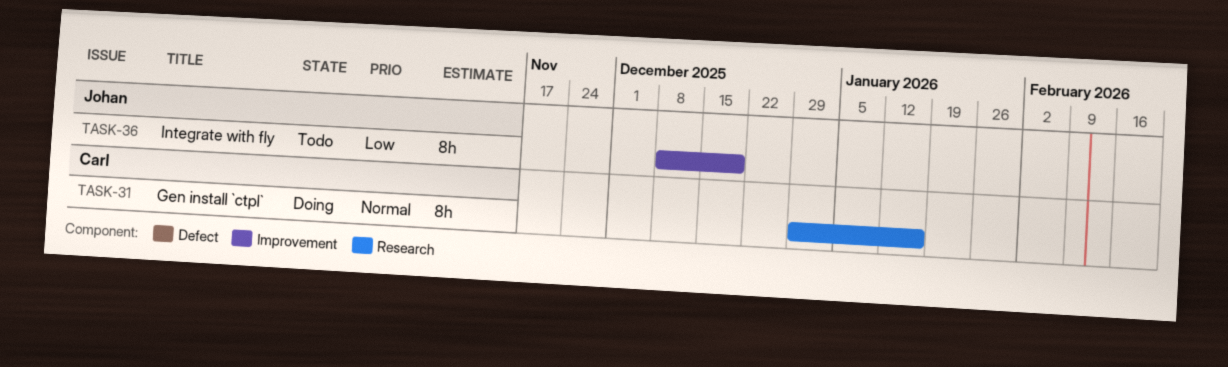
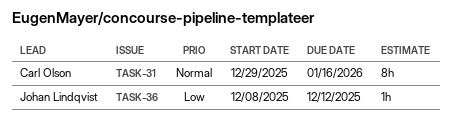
TASK-36, estimate: 8h -> 1h
TASK-36, due: Dec 19 -> Dec 12

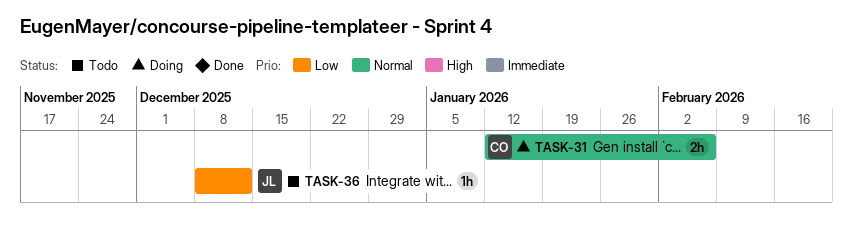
TASK-31, estimate: 8h -> 2h
TASK-31, start: Dec 29 -> Jan 12
TASK-31, due: Jan 16 -> Feb 6

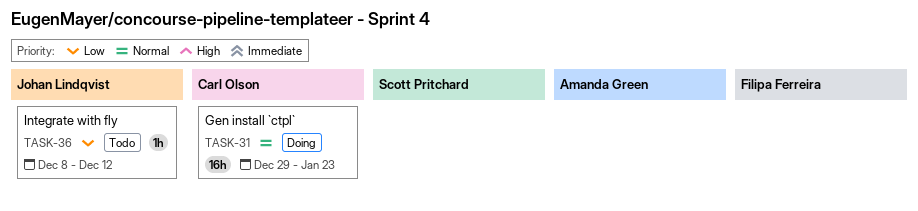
TASK-31, estimate: 2h -> 16h
TASK-31, start: Jan 12 -> Dec 29
TASK-31, due: Feb 6 -> Jan 23

